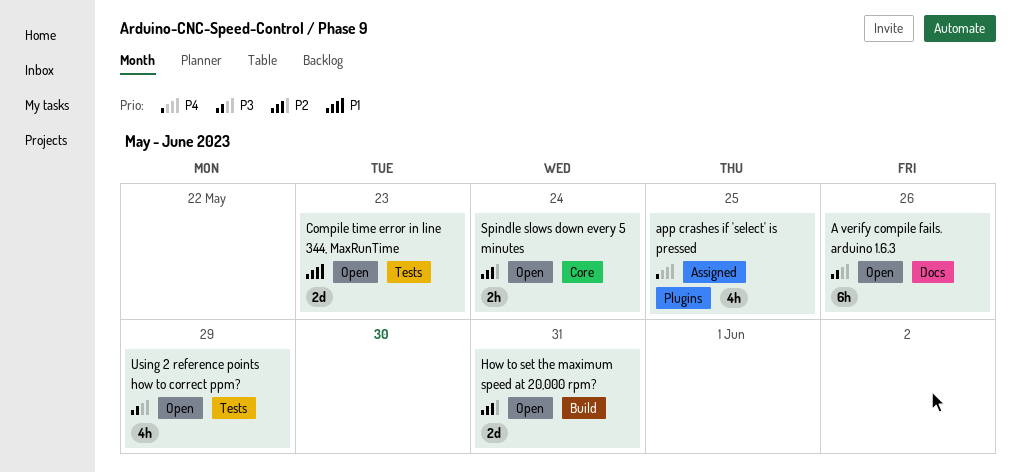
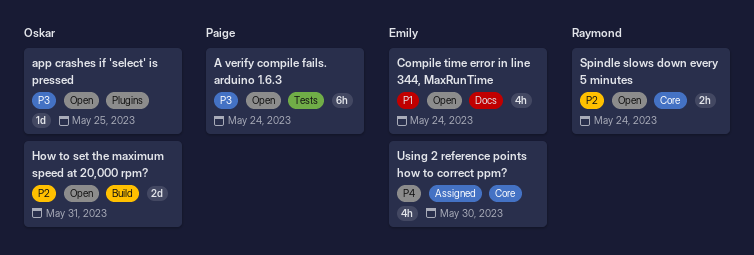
A verify compile fails. arduino 1.6.3, label: Docs -> Tests
A verify compile fails. arduino 1.6.3, due: May 26 -> May 24
app crashes if 'select' is pressed, status: Assigned -> Open
app crashes if 'select' is pressed, priority: P4 -> P3
app crashes if 'select' is pressed, estimate: 4h -> 1d
Compile time error in line 344, MaxRunTime, label: Tests -> Docs
Compile time error in line 344, MaxRunTime, estimate: 2d -> 4h
Compile time error in line 344, MaxRunTime, due: May 23 -> May 24
Using 2 reference points how to correct ppm?, status: Open -> Assigned
Using 2 reference points how to correct ppm?, priority: P3 -> P4
Using 2 reference points how to correct ppm?, label: Tests -> Core
Using 2 reference points how to correct ppm?, due: May 29 -> May 30

